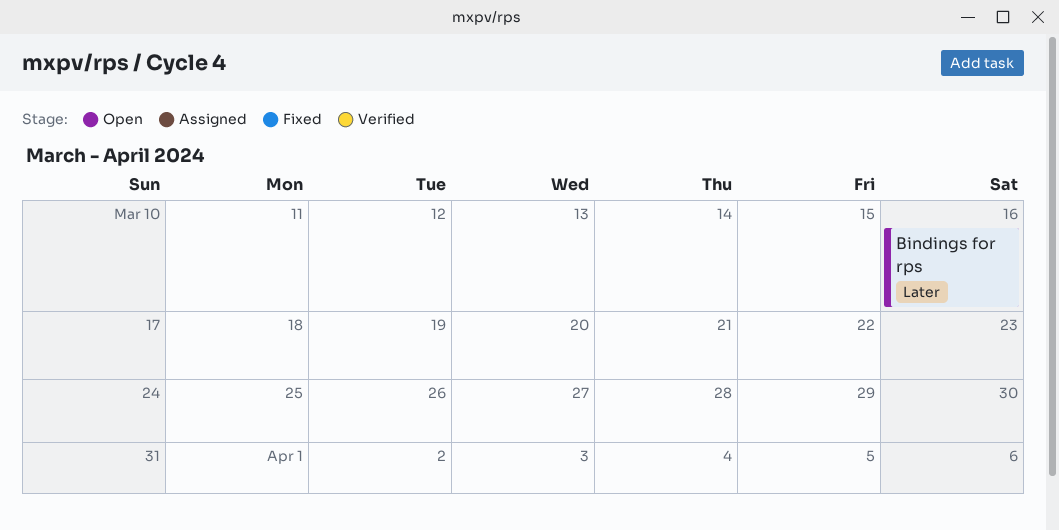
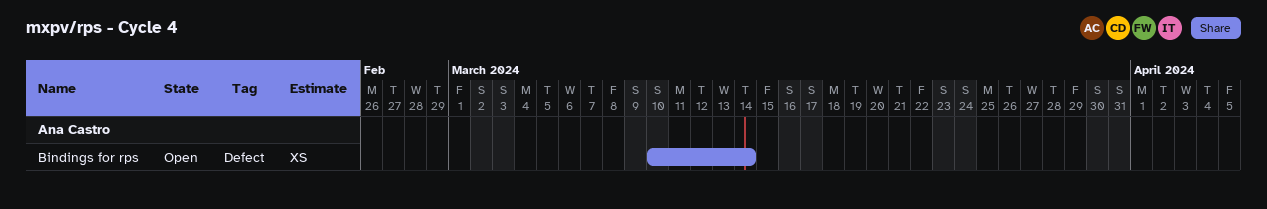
Bindings for rps, due: Mar 16 -> Mar 14

